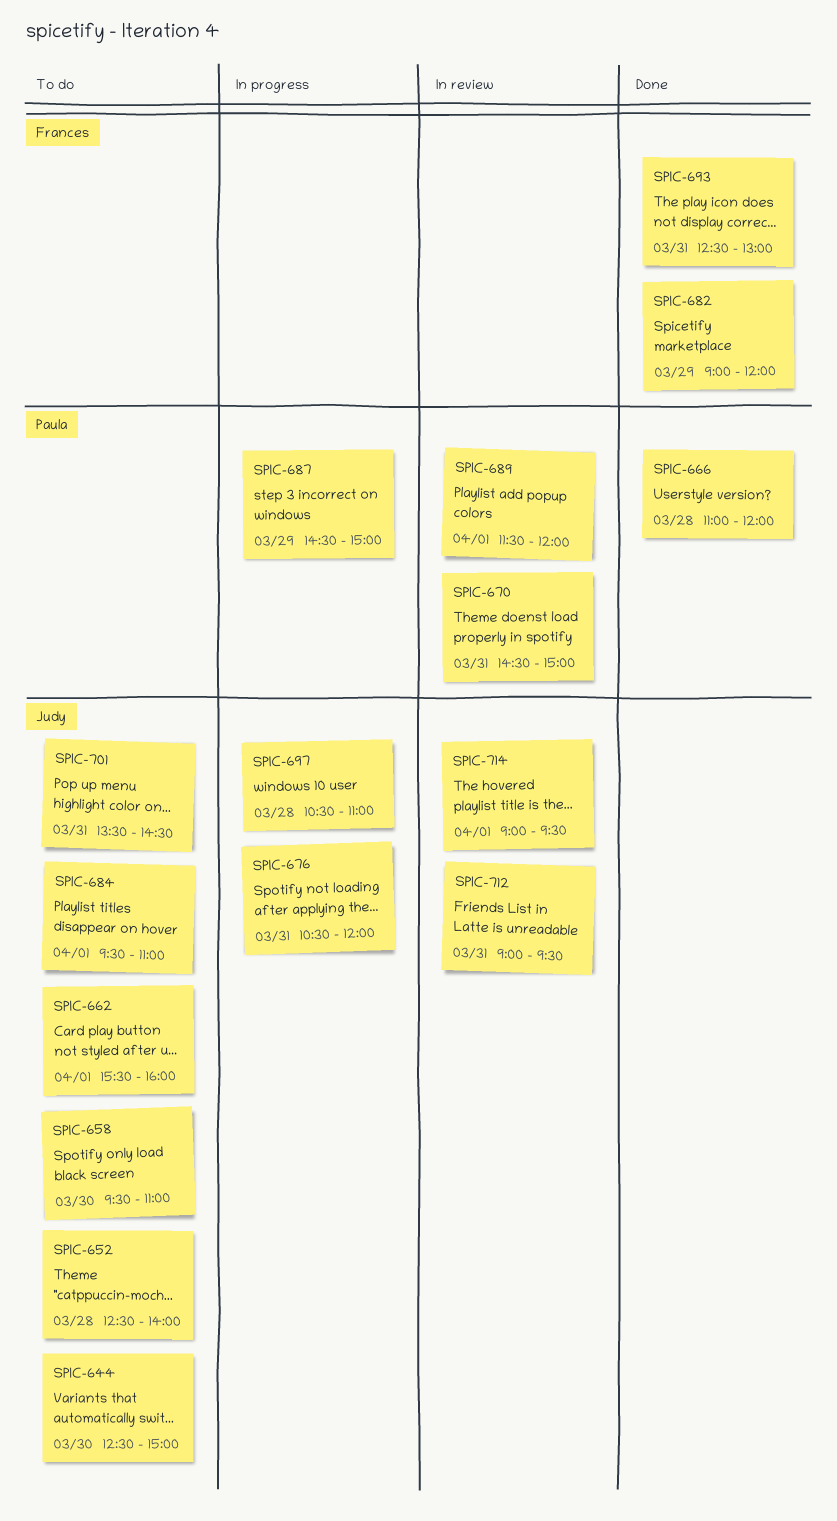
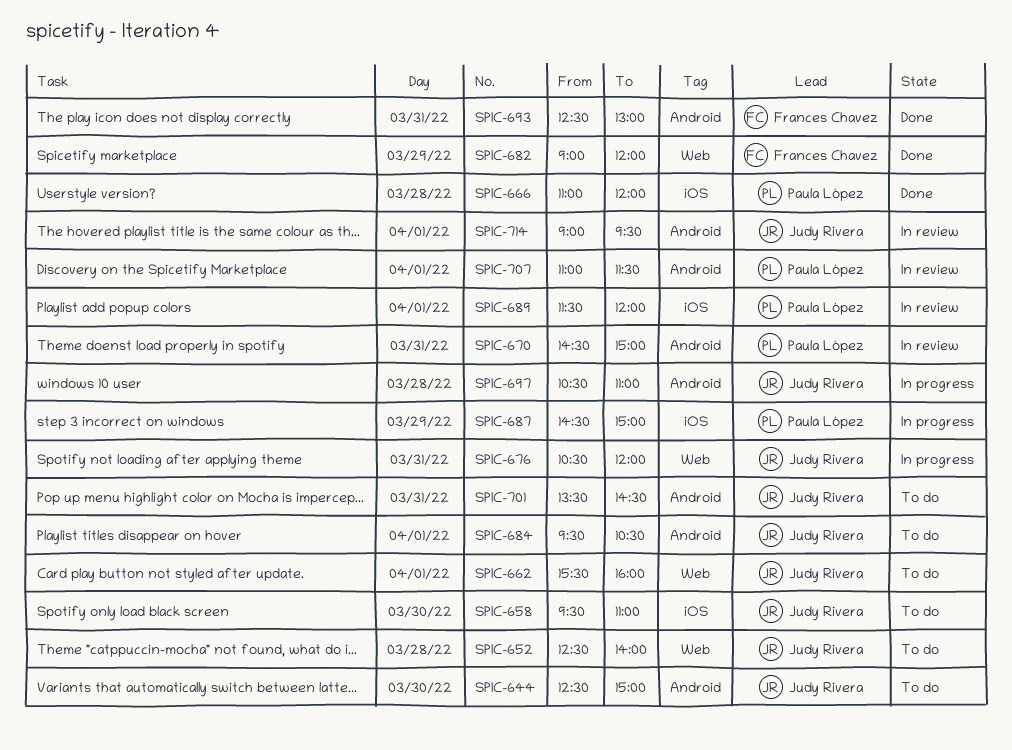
SPIC-684, ends: 11:00 -> 10:30
SPIC-707: none -> present
SPIC-712: present -> none

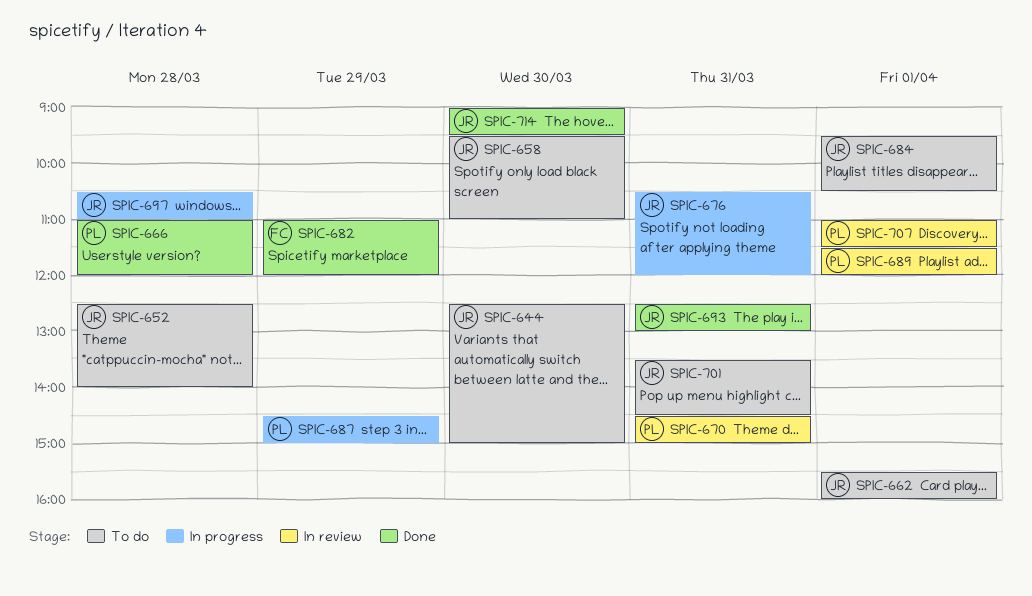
SPIC-682, begins: 09:00 -> 11:00
SPIC-693, owner: Frances Chavez -> Judy Rivera
SPIC-714, status: In review -> Done
SPIC-714, day: Apr 1 -> Mar 30

